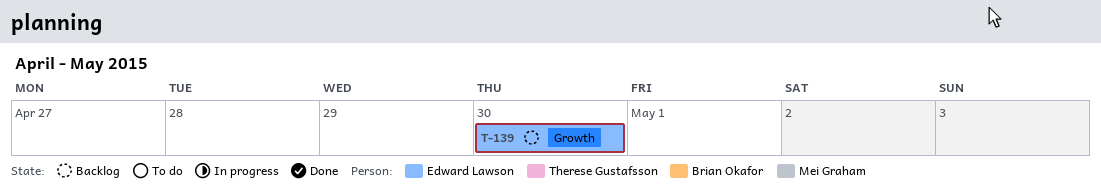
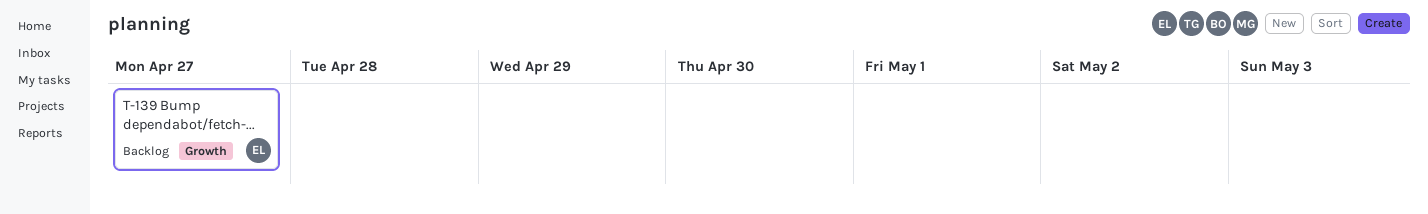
T-139, due: Apr 30 -> Apr 27

